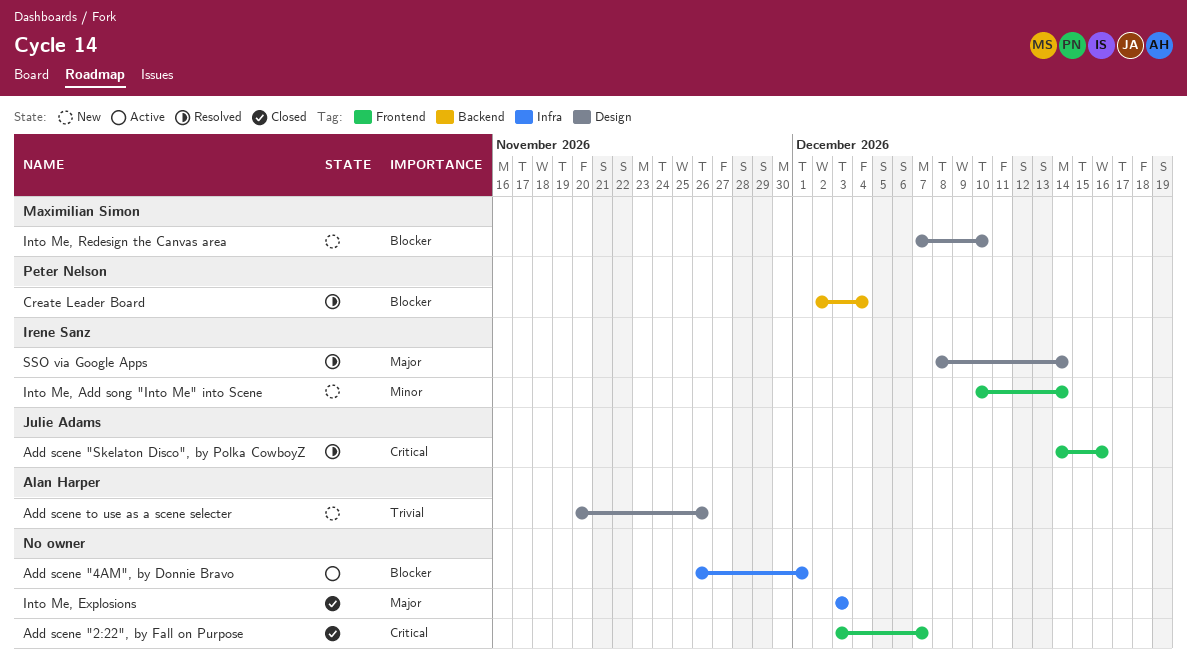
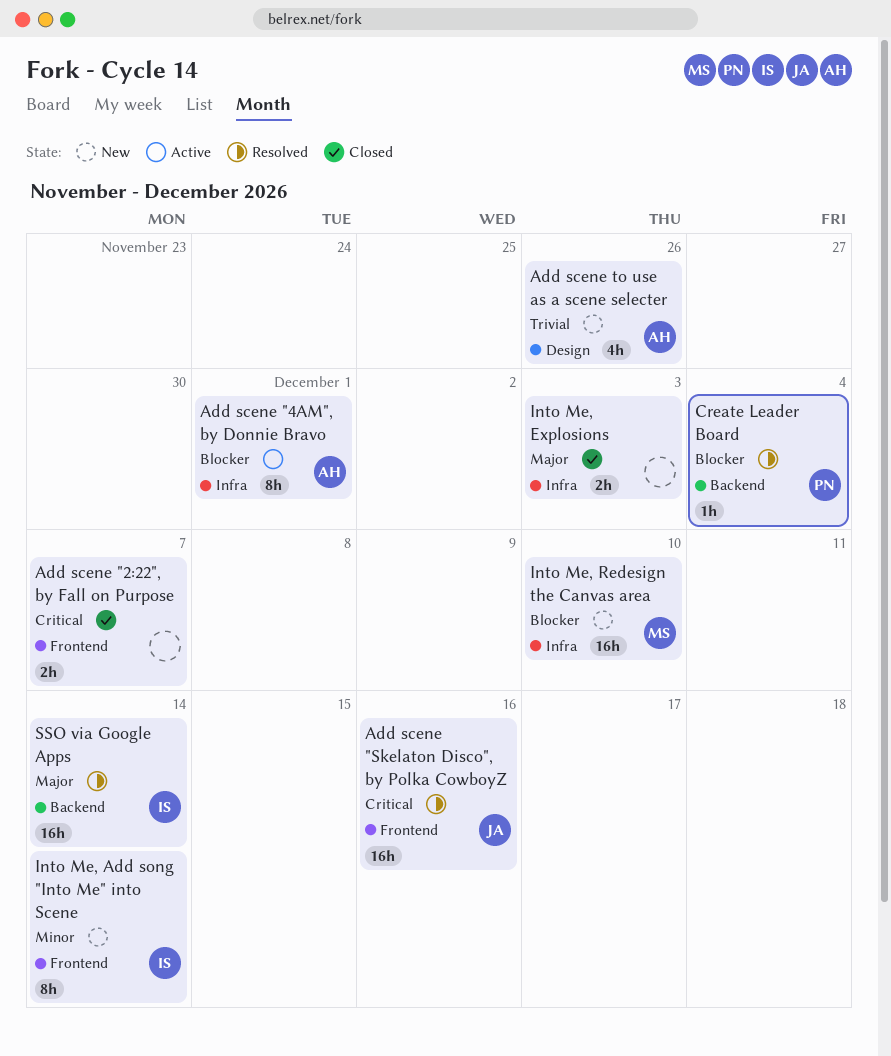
Add scene "4AM", by Donnie Bravo, owner: none -> Alan Harper
Into Me, Redesign the Canvas area, label: Design -> Infra
SSO via Google Apps, label: Design -> Backend

